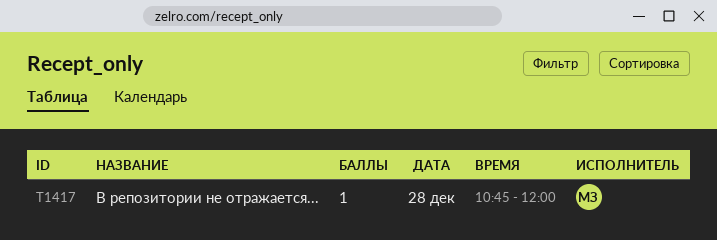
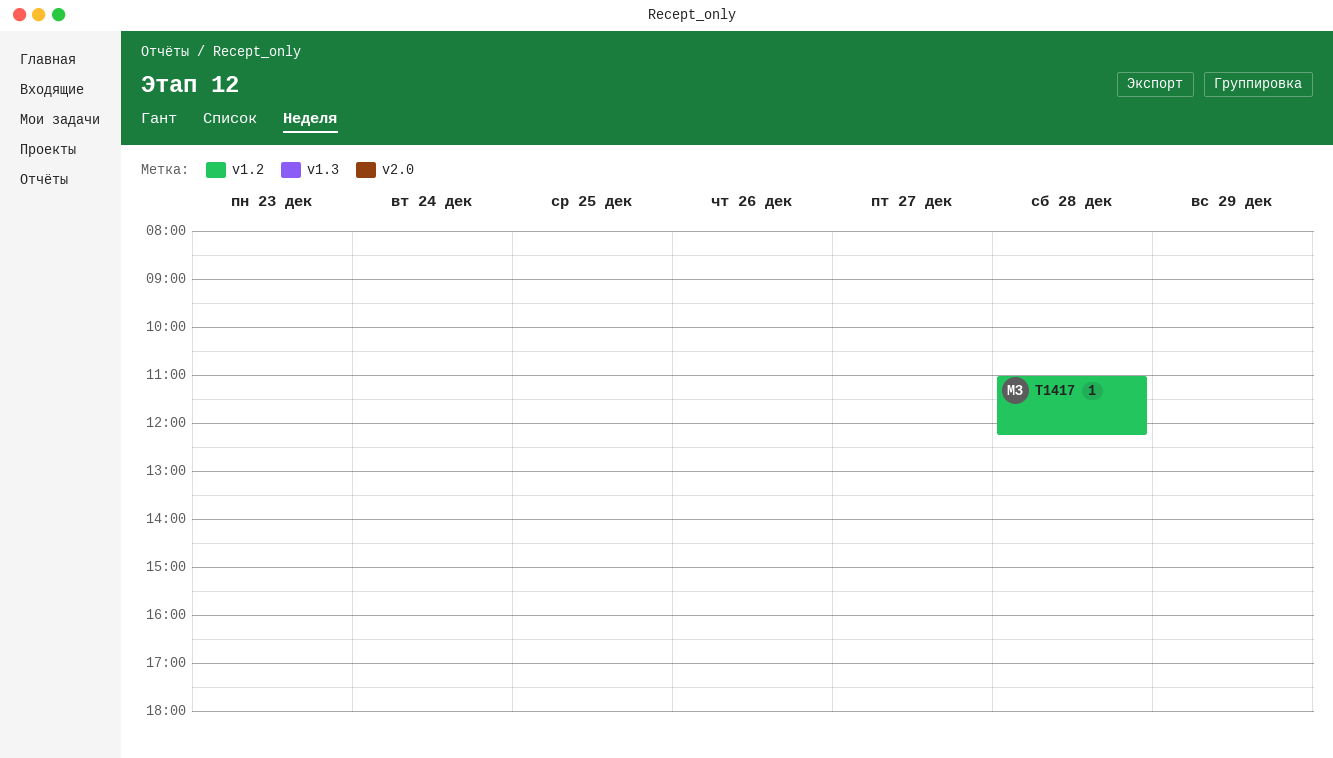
T1417, begins: 10:45 -> 11:00
T1417, ends: 12:00 -> 12:15

